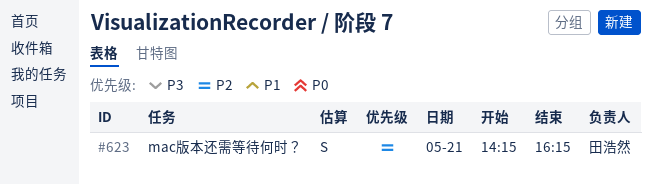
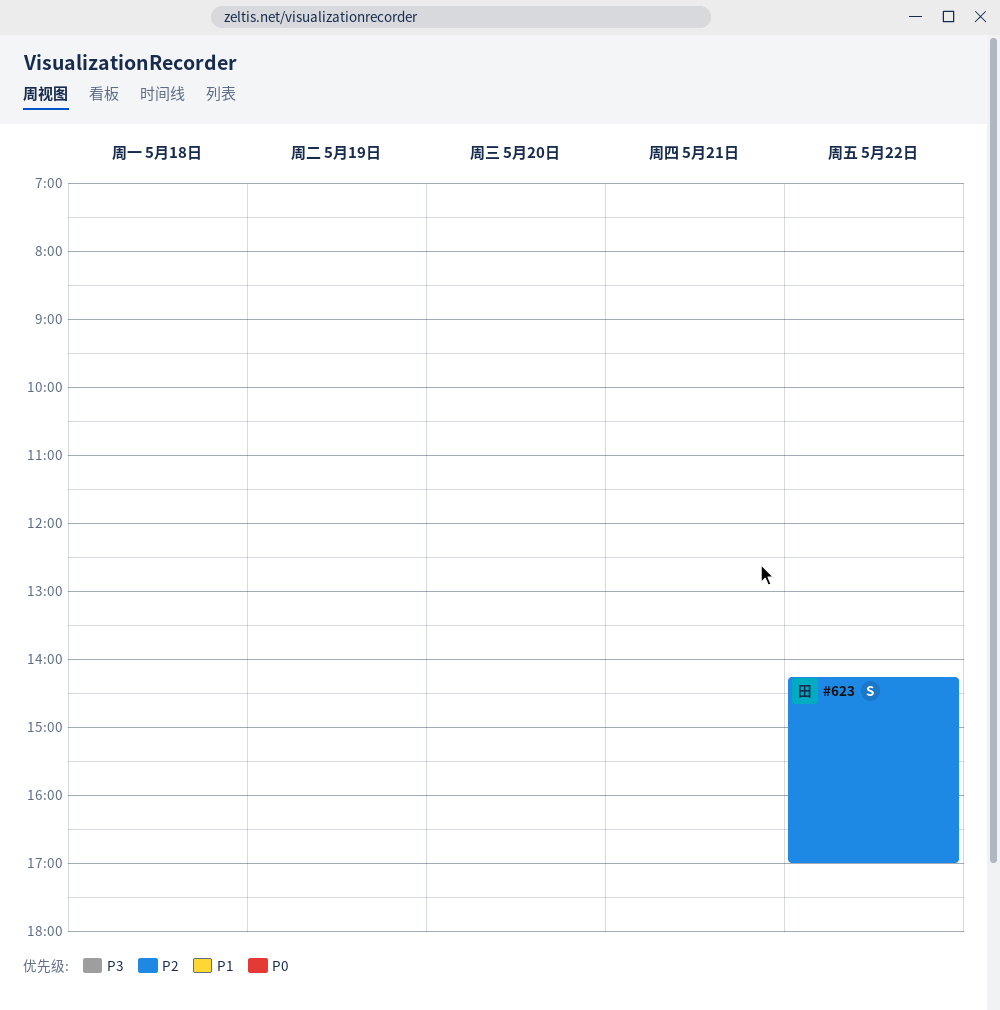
#623, day: May 21 -> May 22
#623, ends: 16:15 -> 17:00

